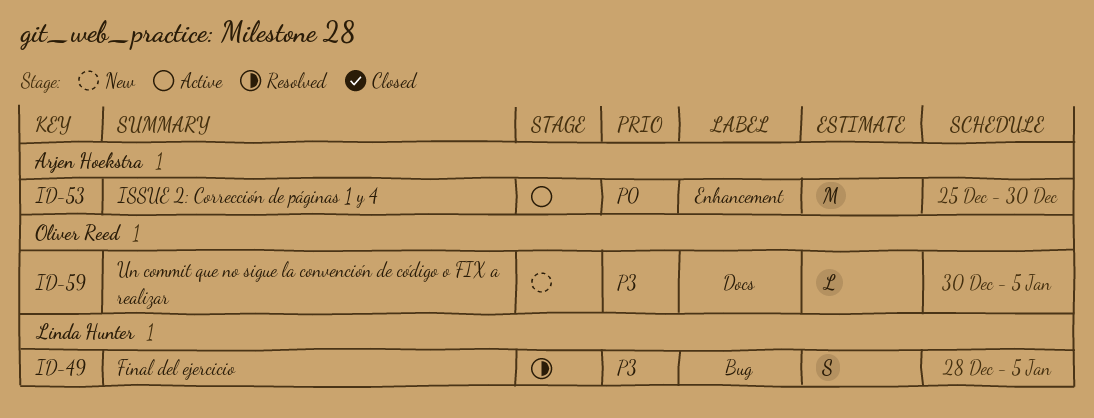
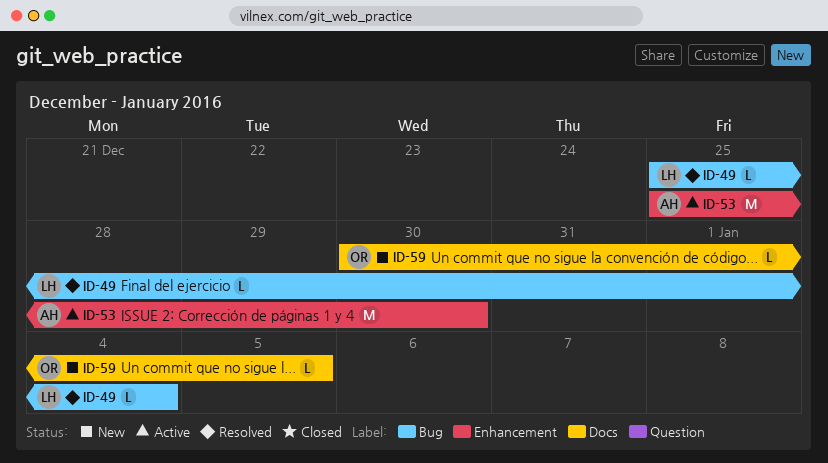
ID-49, estimate: S -> L
ID-49, start: Dec 28 -> Dec 25
ID-49, due: Jan 5 -> Jan 4

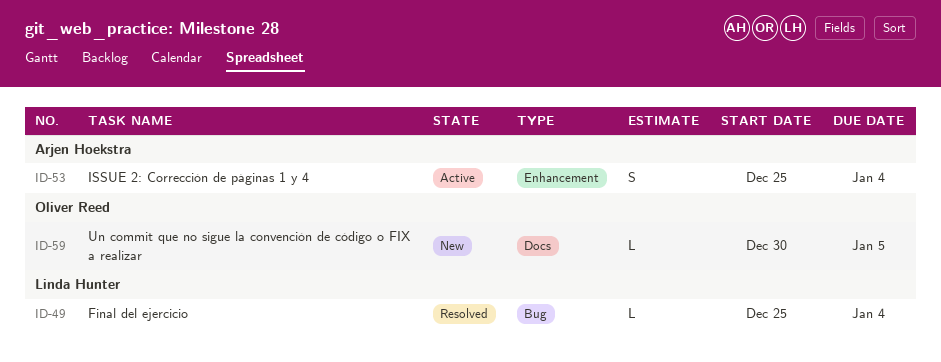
ID-53, estimate: M -> S
ID-53, due: Dec 30 -> Jan 4

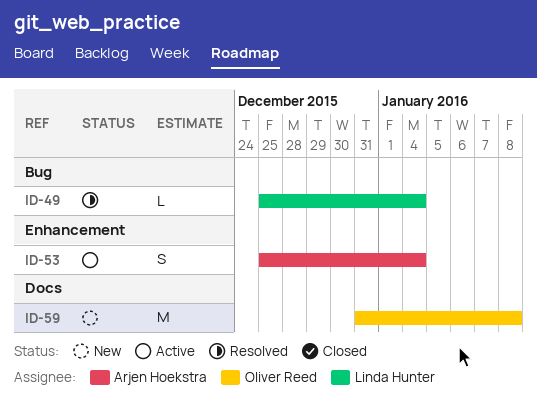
ID-59, estimate: L -> M
ID-59, start: Dec 30 -> Dec 31
ID-59, due: Jan 5 -> Jan 8

